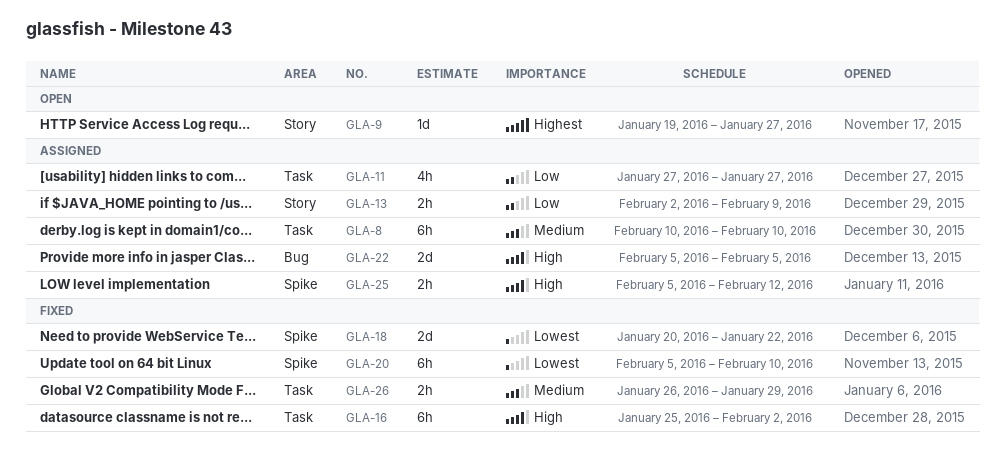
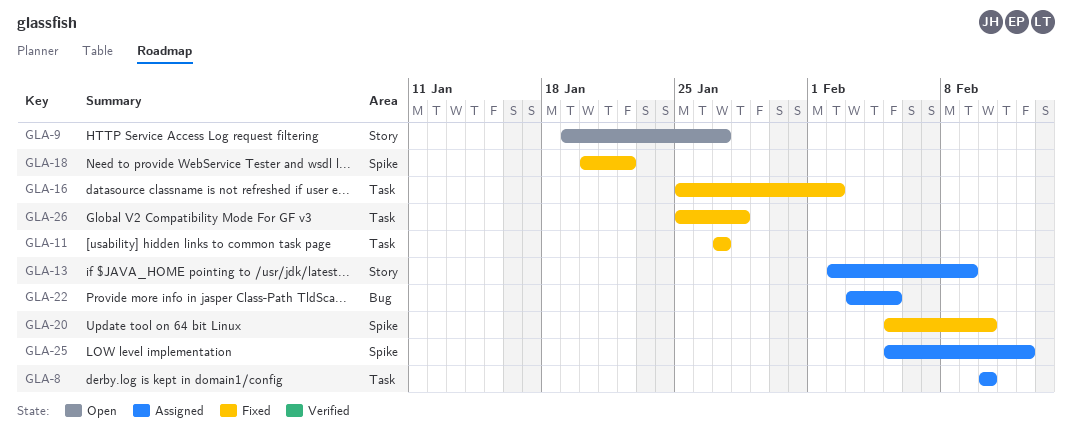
GLA-11, status: Assigned -> Fixed
GLA-22, start: Feb 5 -> Feb 3
GLA-26, start: Jan 26 -> Jan 25
GLA-26, due: Jan 29 -> Jan 28

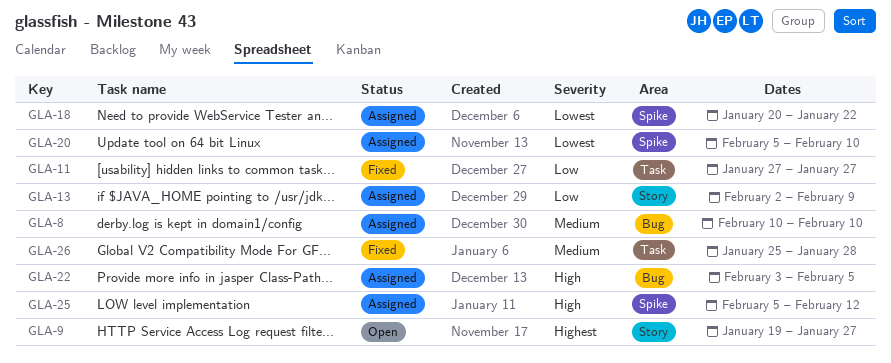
GLA-8, label: Task -> Bug
GLA-16: present -> none
GLA-18, status: Fixed -> Assigned
GLA-20, status: Fixed -> Assigned

